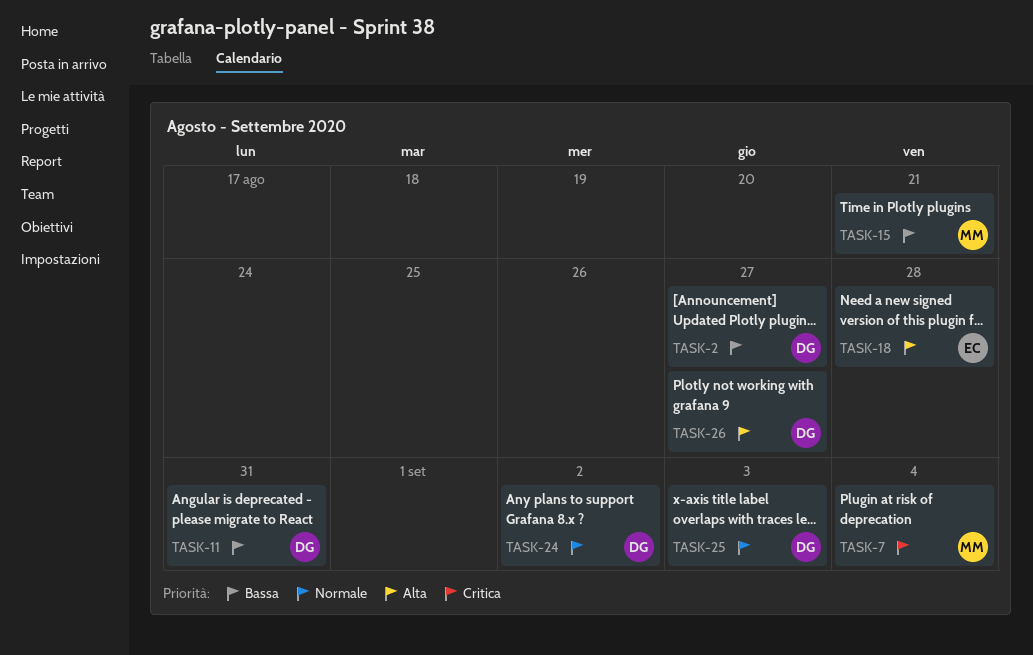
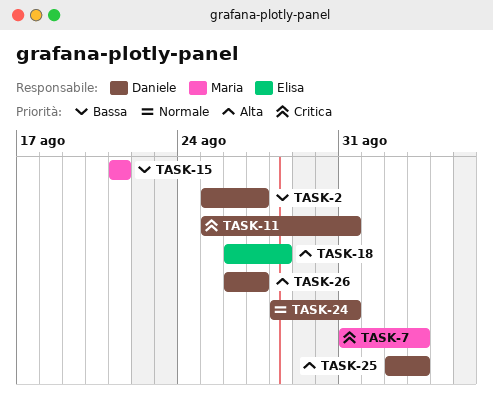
TASK-7, due: Sep 4 -> Sep 3
TASK-11, priority: Bassa -> Critica
TASK-24, due: Sep 2 -> Aug 31
TASK-25, priority: Normale -> Alta

